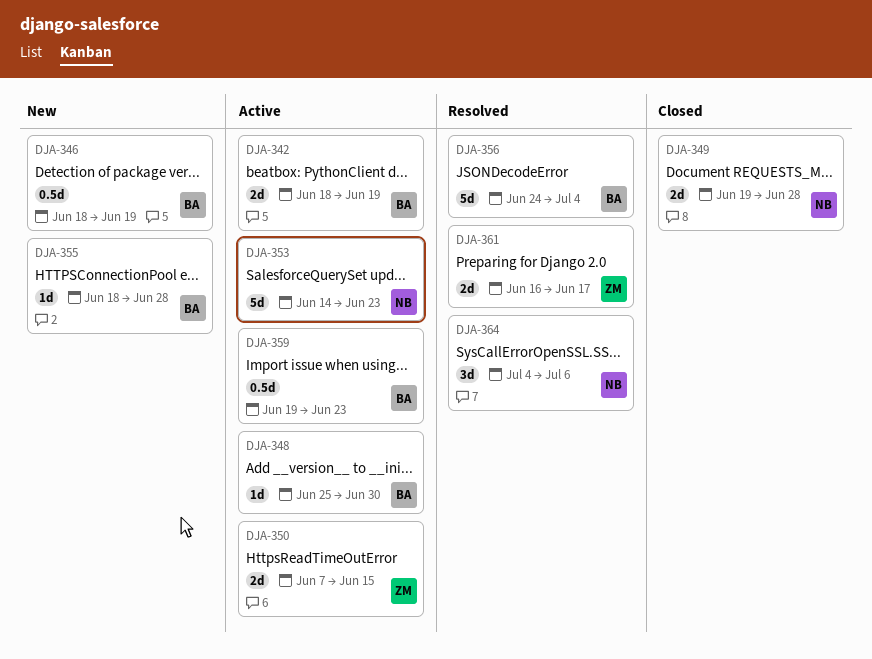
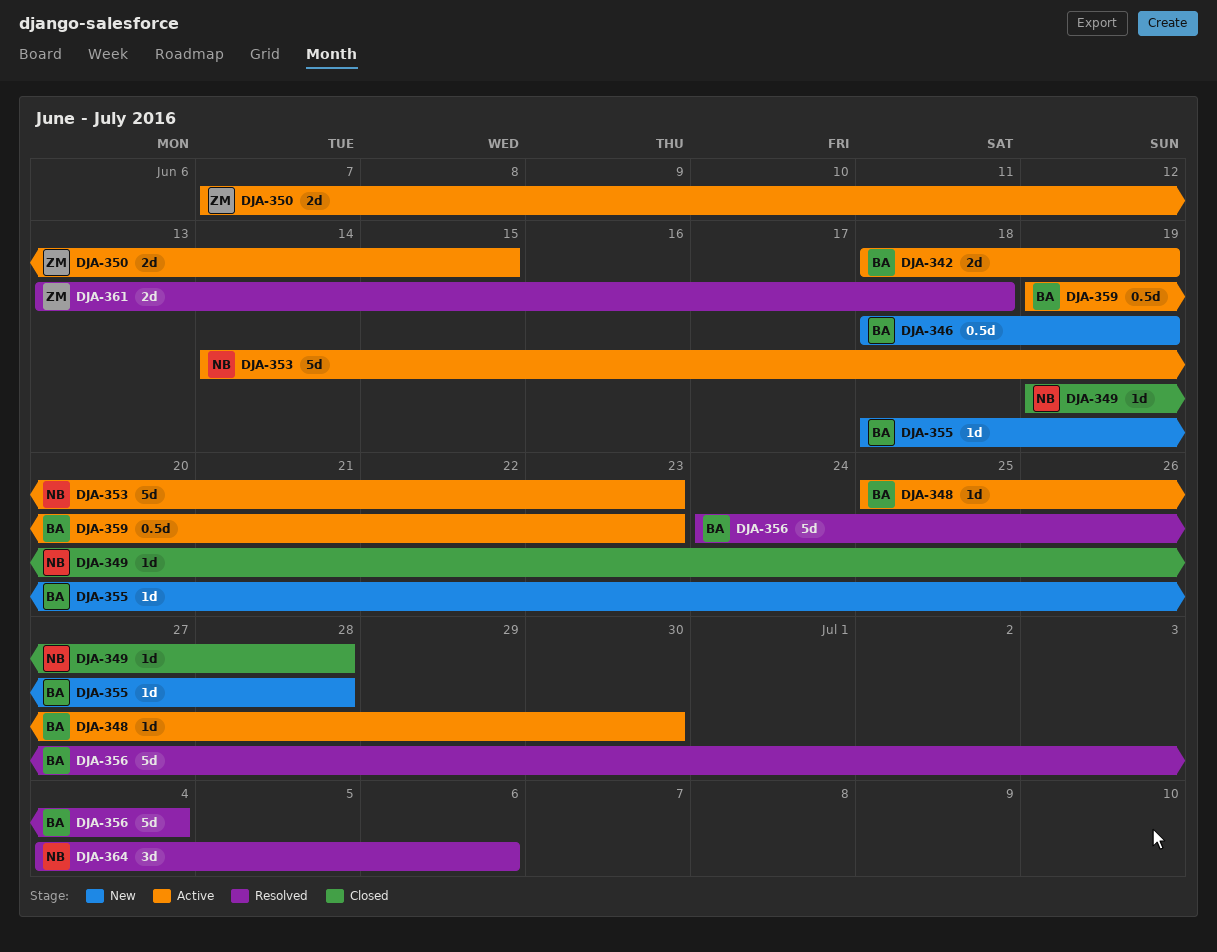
DJA-349, estimate: 2d -> 1d
DJA-361, start: Jun 16 -> Jun 13
DJA-361, due: Jun 17 -> Jun 18

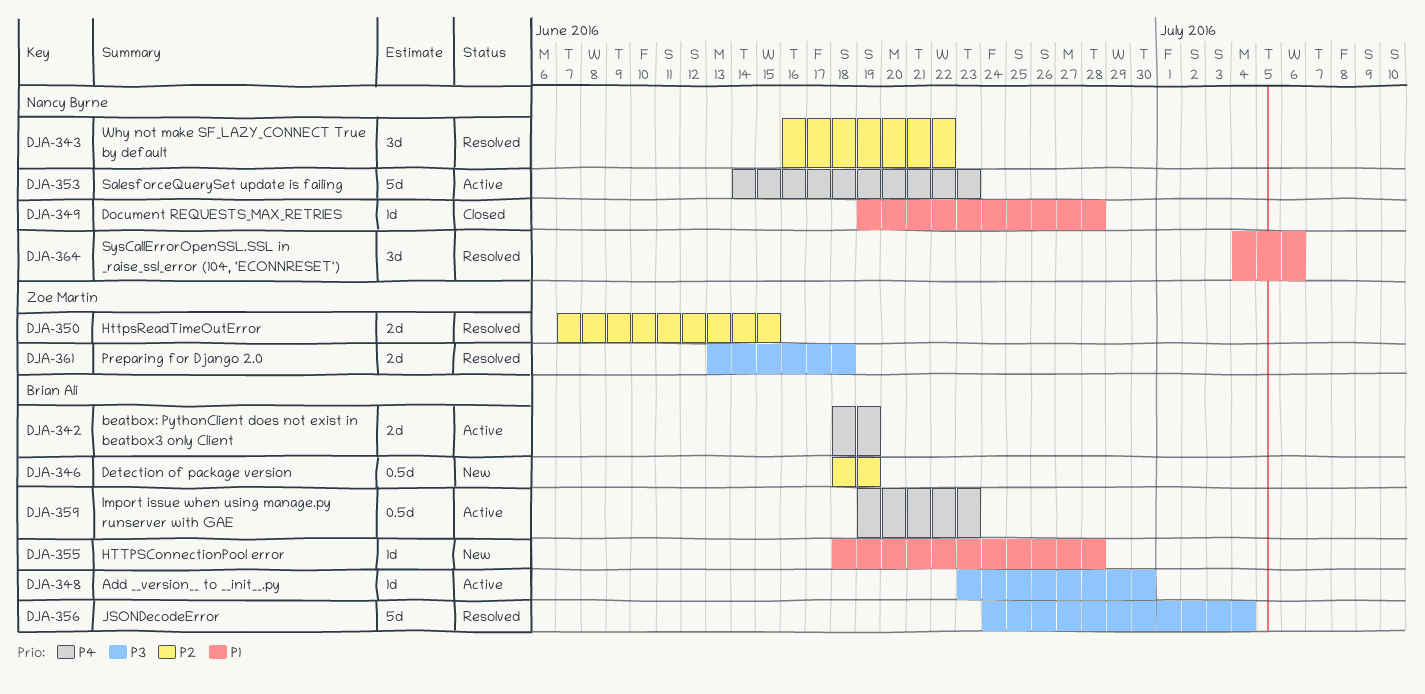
DJA-343: none -> present
DJA-348, start: Jun 25 -> Jun 23
DJA-350, status: Active -> Resolved

